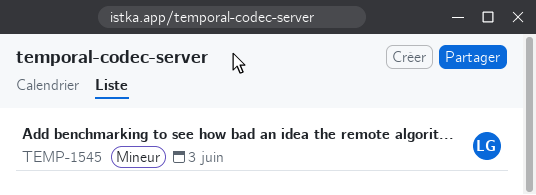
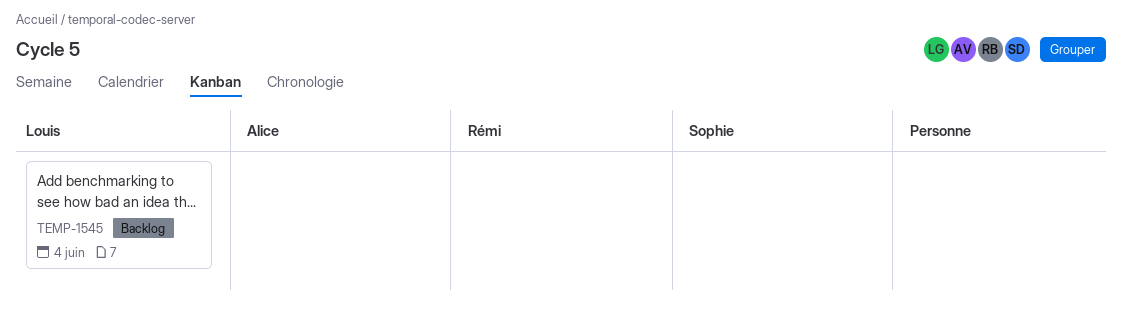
TEMP-1545, due: Jun 3 -> Jun 4

